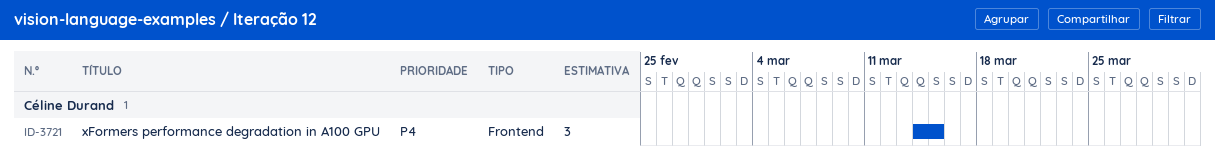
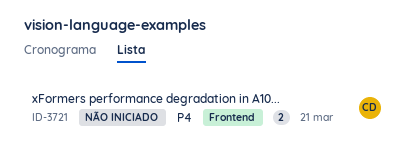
ID-3721, estimate: 3 -> 2
ID-3721, due: Mar 15 -> Mar 21

